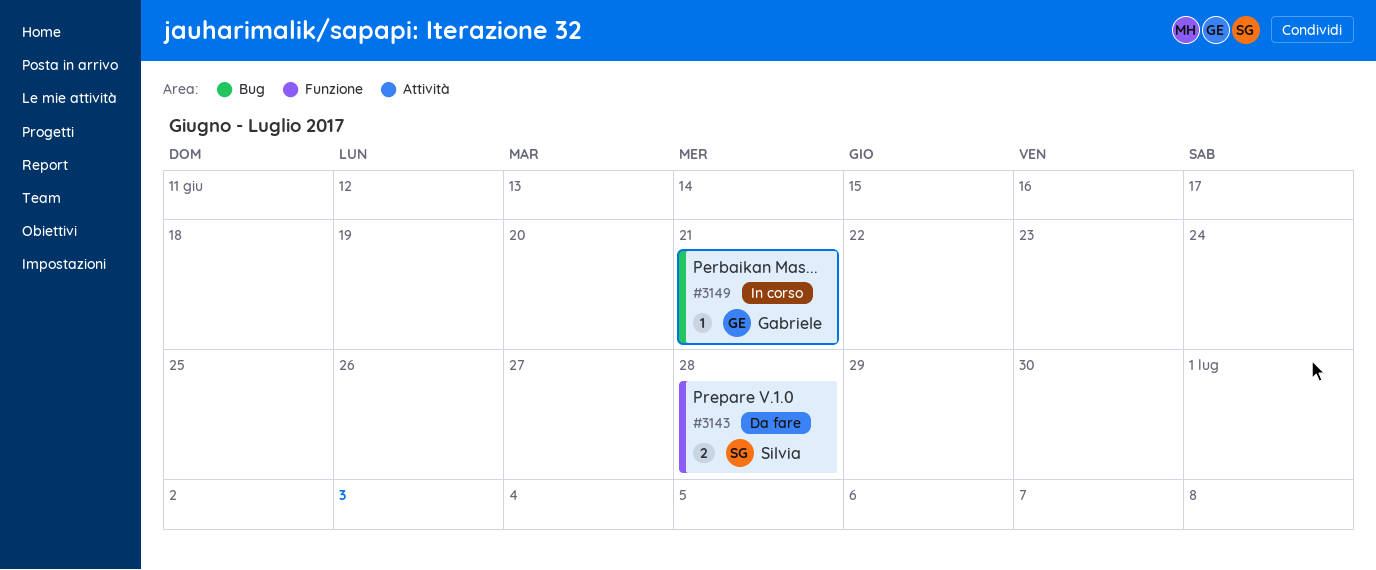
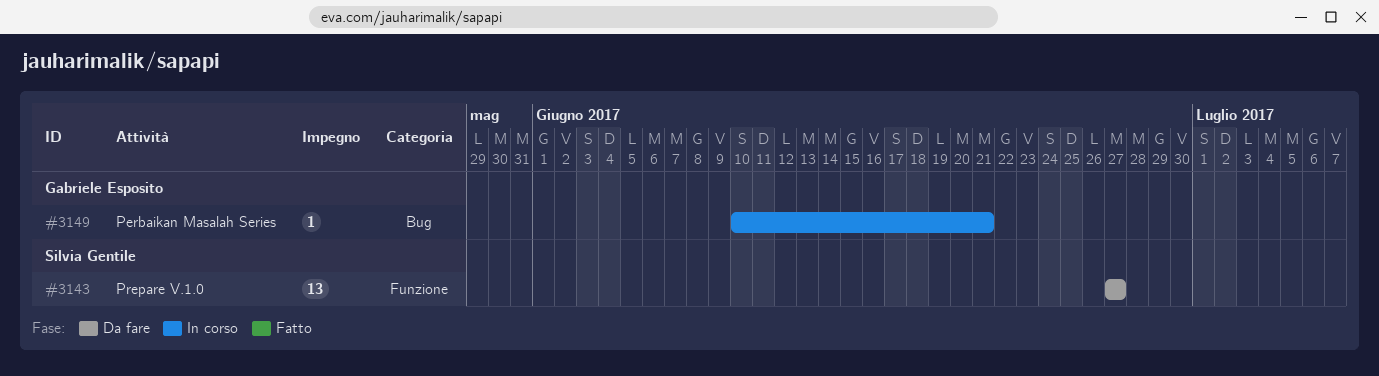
#3143, estimate: 2 -> 13
#3143, due: Jun 28 -> Jun 27

